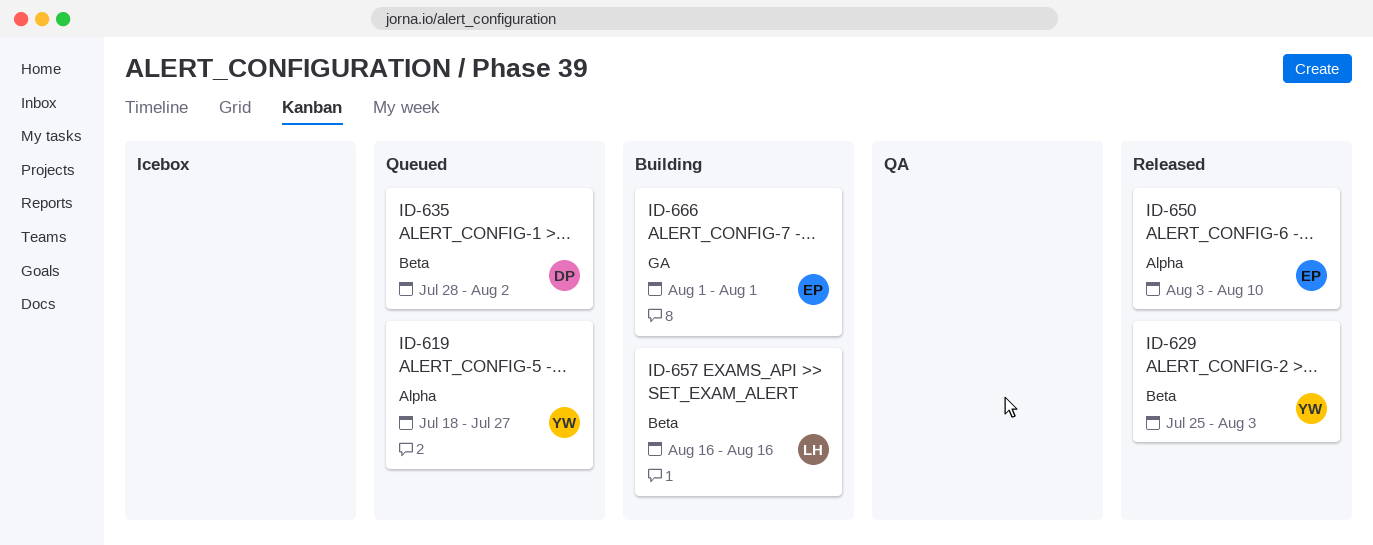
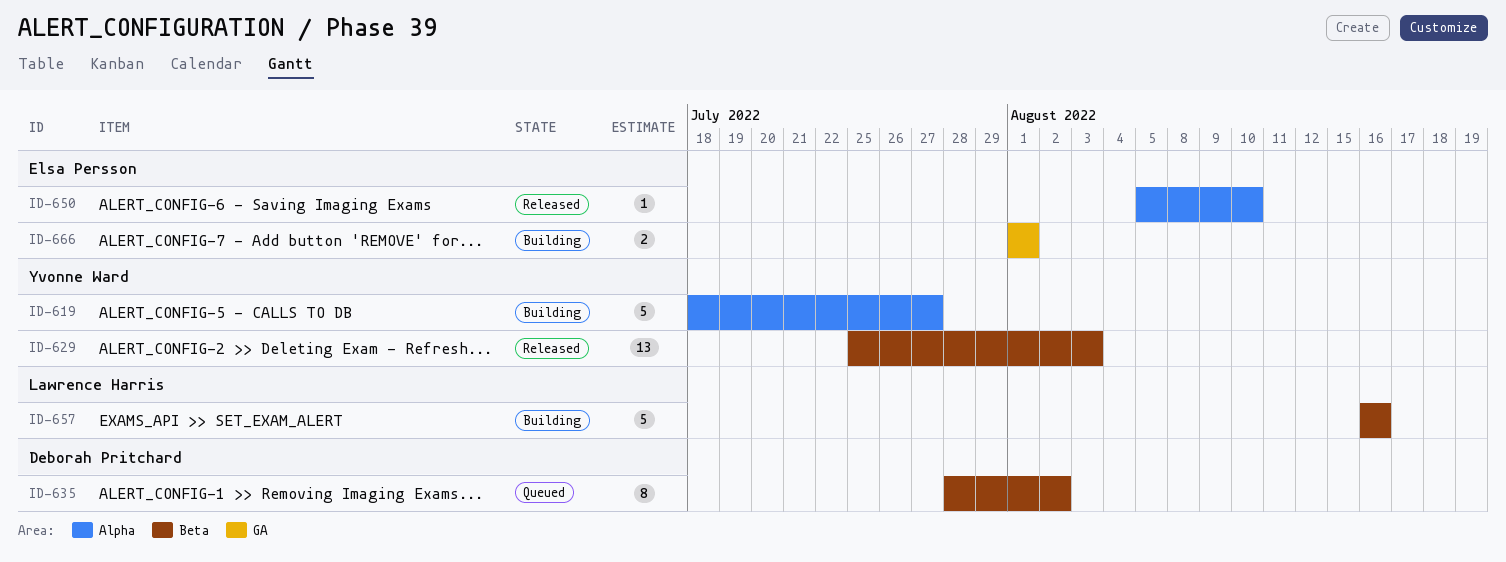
ID-619, status: Queued -> Building
ID-650, start: Aug 3 -> Aug 5

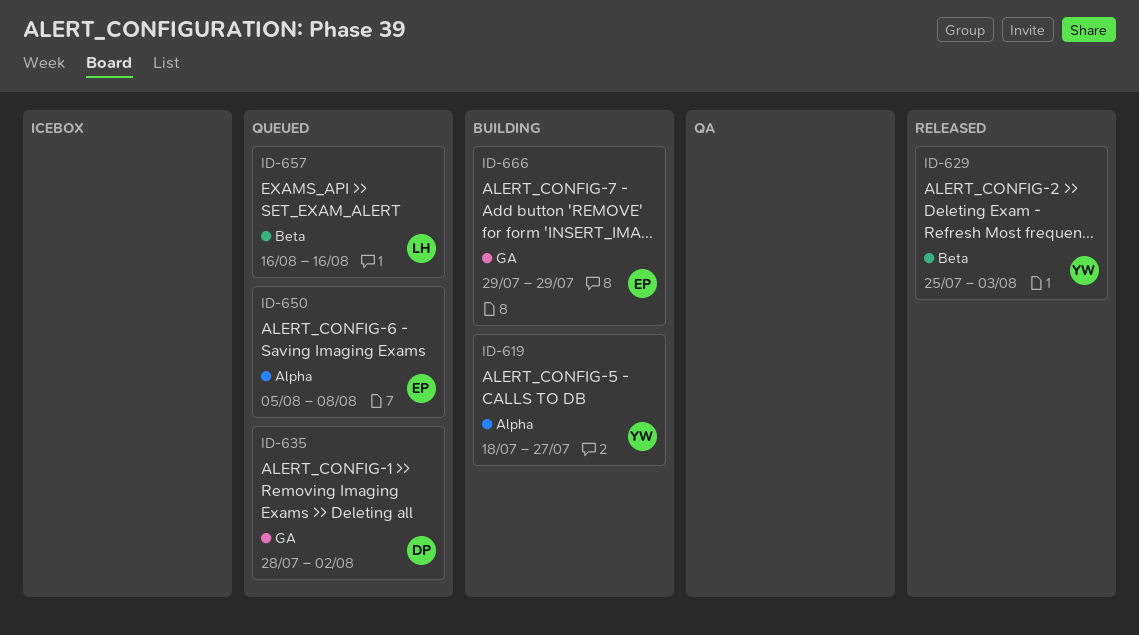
ID-635, label: Beta -> GA
ID-650, status: Released -> Queued
ID-650, due: Aug 10 -> Aug 8
ID-657, status: Building -> Queued
ID-666, start: Aug 1 -> Jul 29
ID-666, due: Aug 1 -> Jul 29

